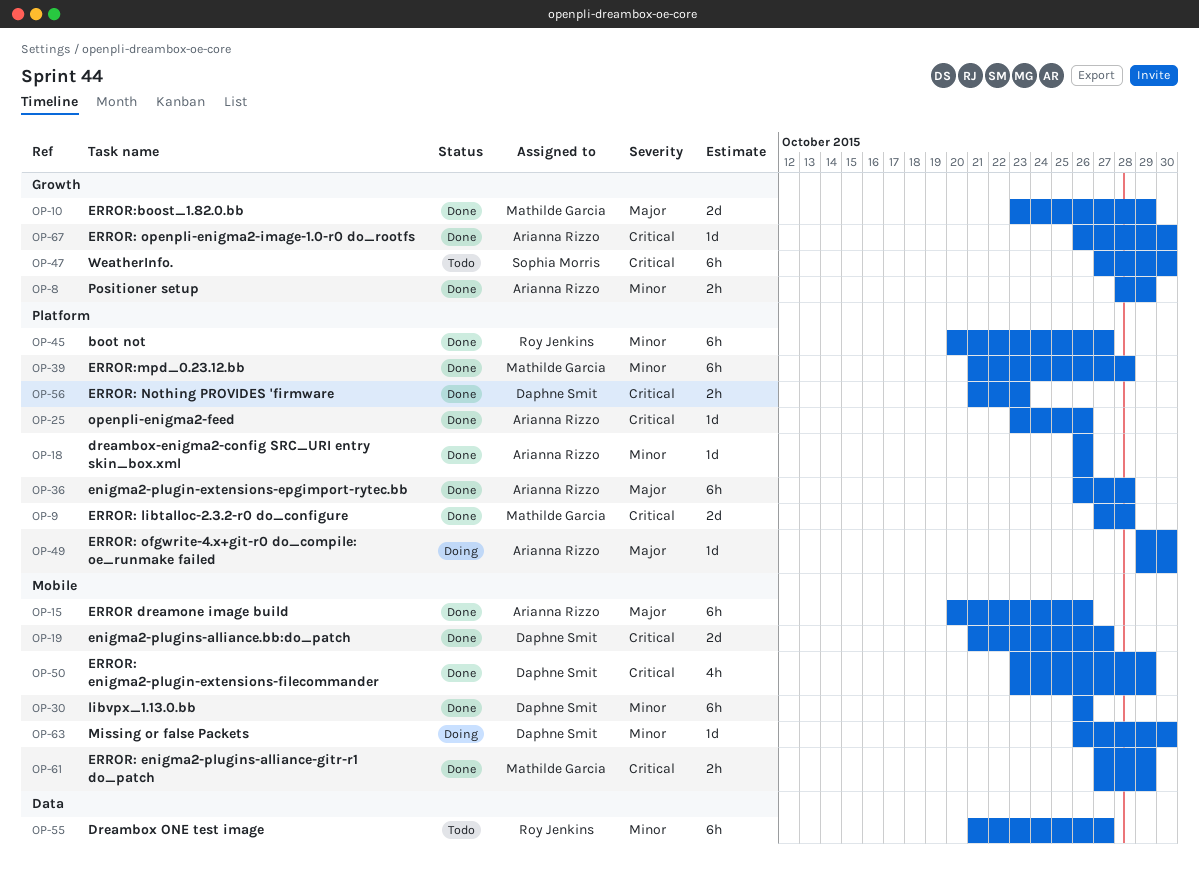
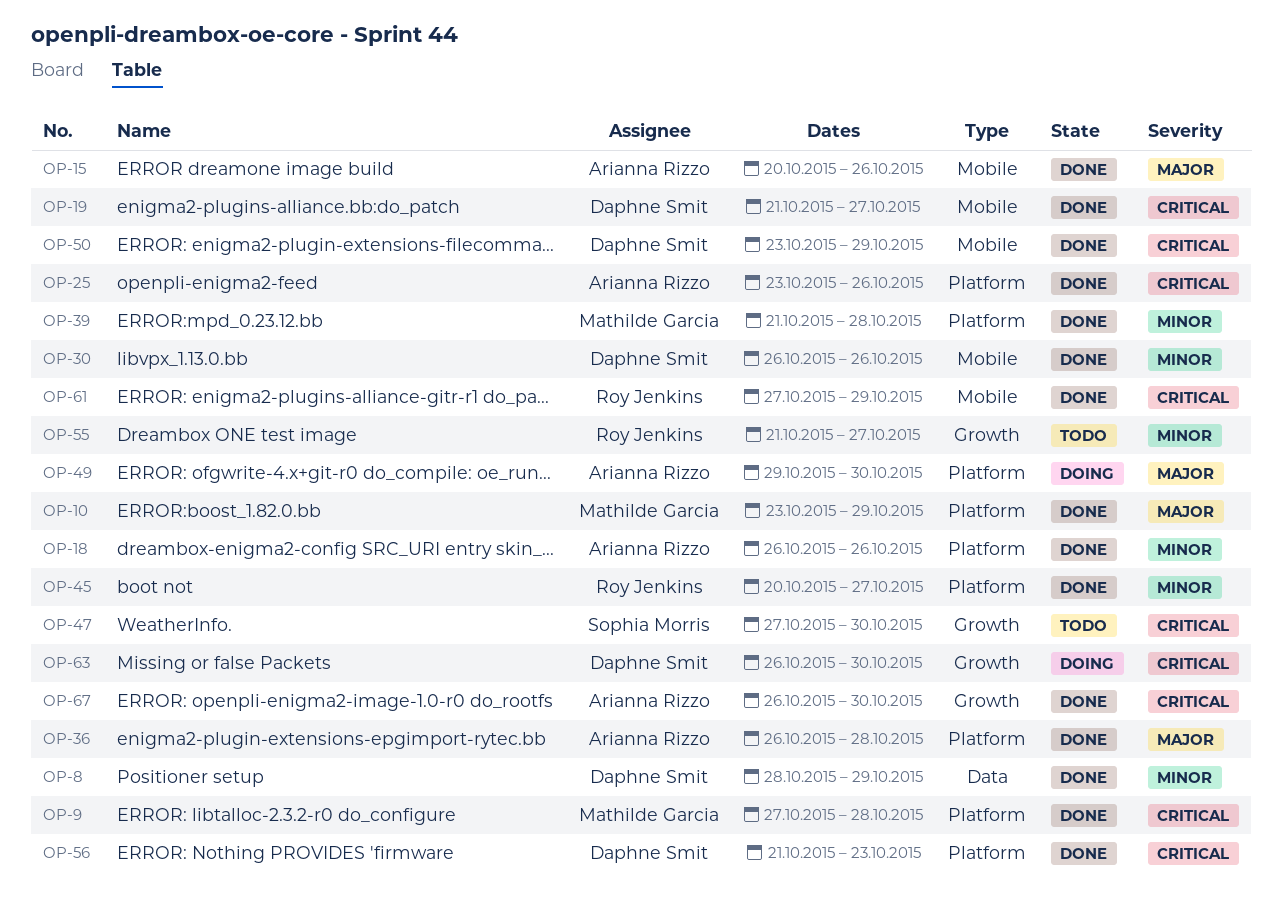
OP-8, owner: Arianna Rizzo -> Daphne Smit
OP-8, label: Growth -> Data
OP-10, label: Growth -> Platform
OP-55, label: Data -> Growth
OP-61, owner: Mathilde Garcia -> Roy Jenkins
OP-63, priority: Minor -> Critical
OP-63, label: Mobile -> Growth

